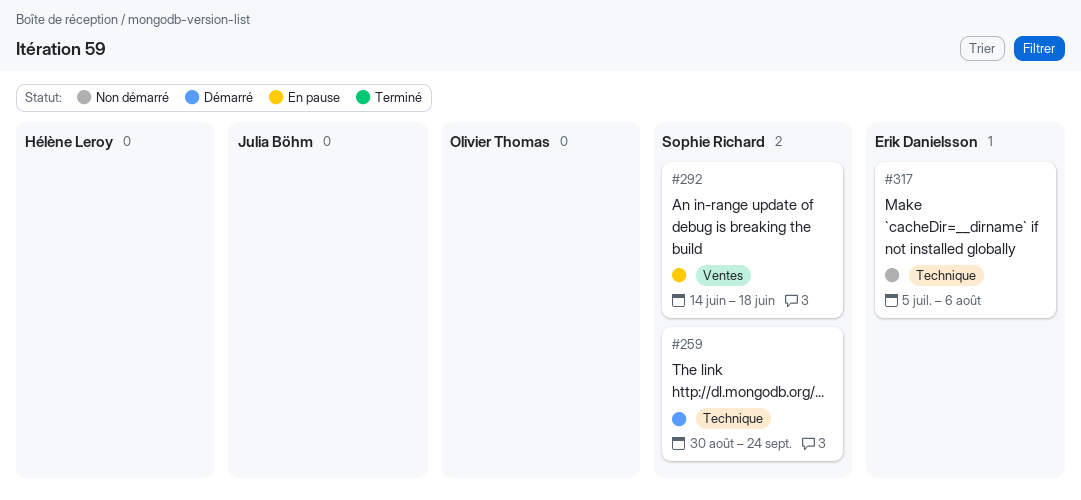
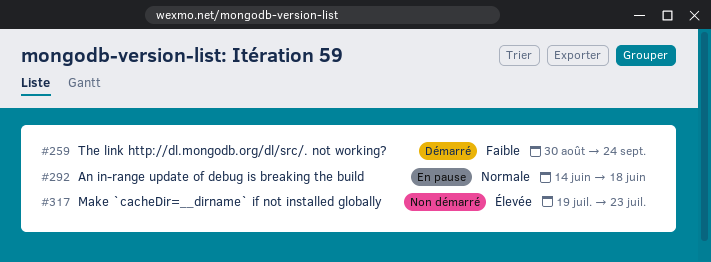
#317, start: Jul 5 -> Jul 19
#317, due: Aug 6 -> Jul 23

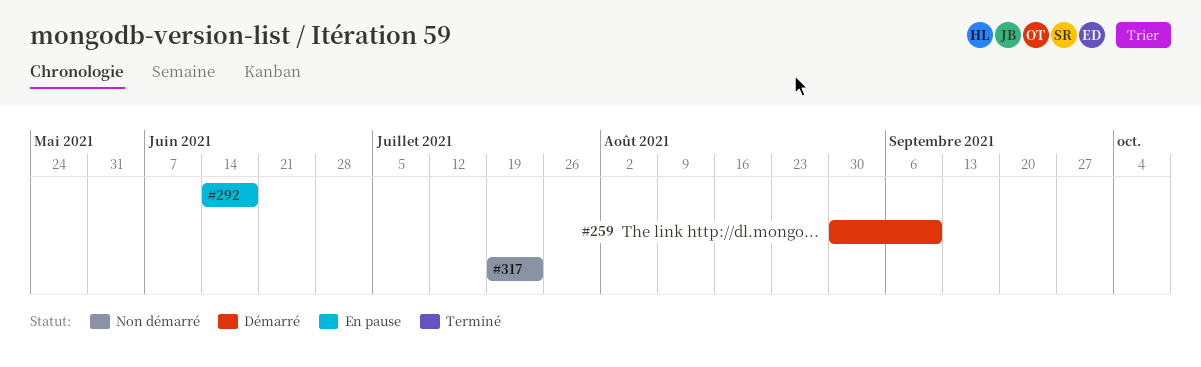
#259, due: Sep 24 -> Sep 10

